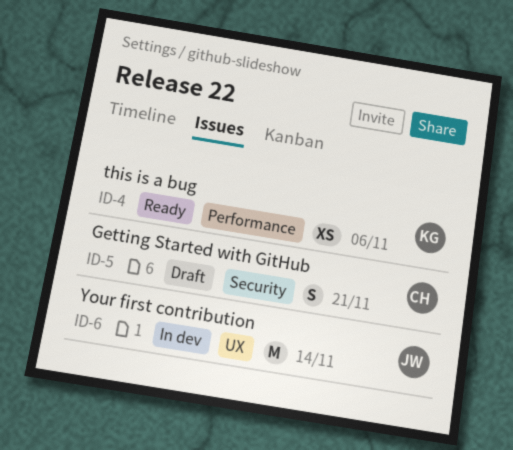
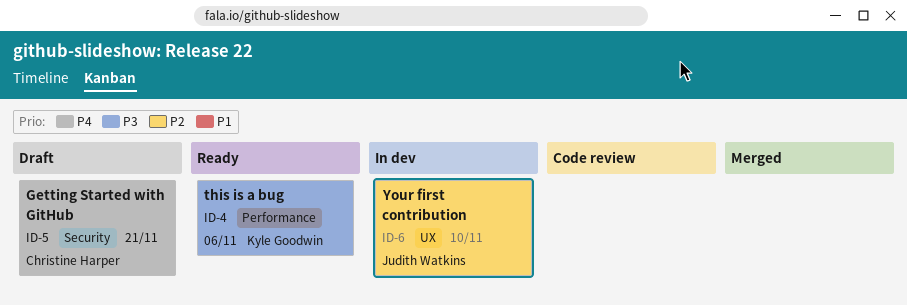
ID-6, due: Nov 14 -> Nov 10

